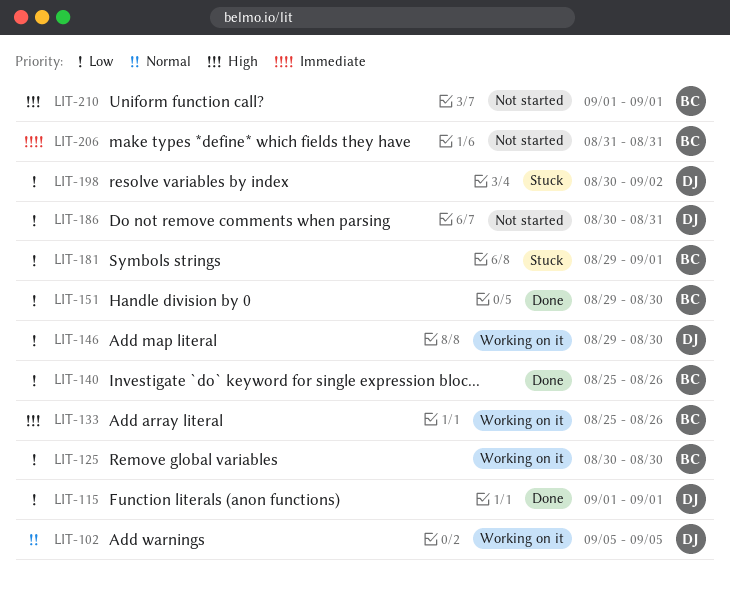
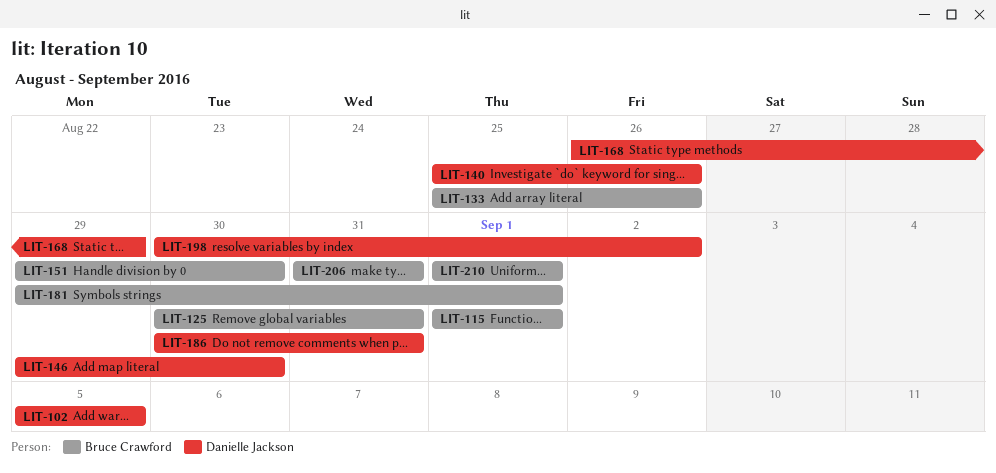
LIT-115, owner: Danielle Jackson -> Bruce Crawford
LIT-125, due: Aug 30 -> Aug 31
LIT-140, owner: Bruce Crawford -> Danielle Jackson
LIT-168: none -> present

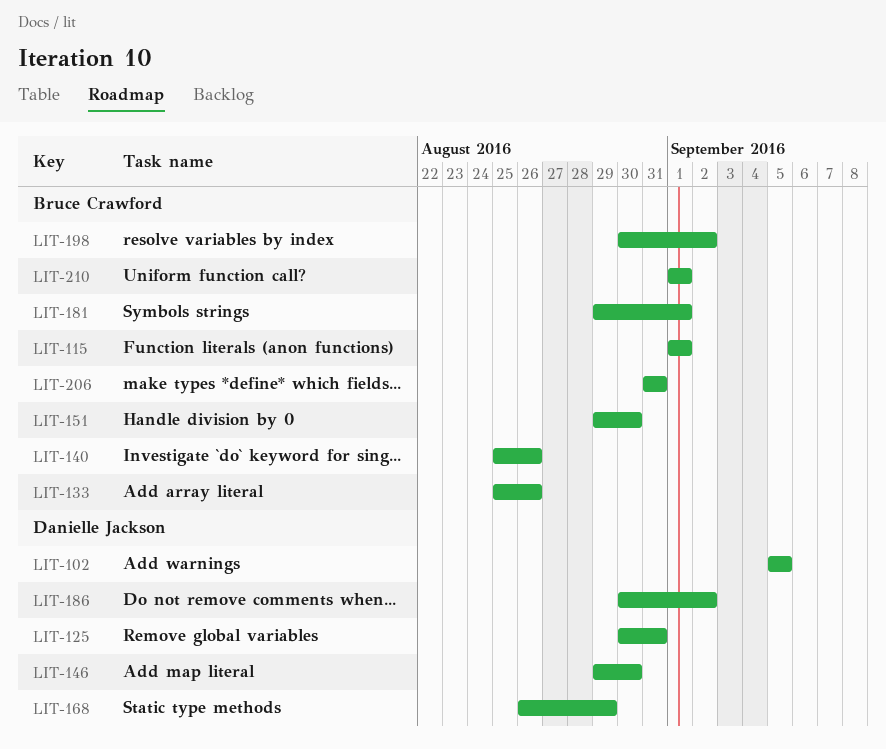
LIT-125, owner: Bruce Crawford -> Danielle Jackson
LIT-140, owner: Danielle Jackson -> Bruce Crawford
LIT-186, due: Aug 31 -> Sep 2
LIT-198, owner: Danielle Jackson -> Bruce Crawford

